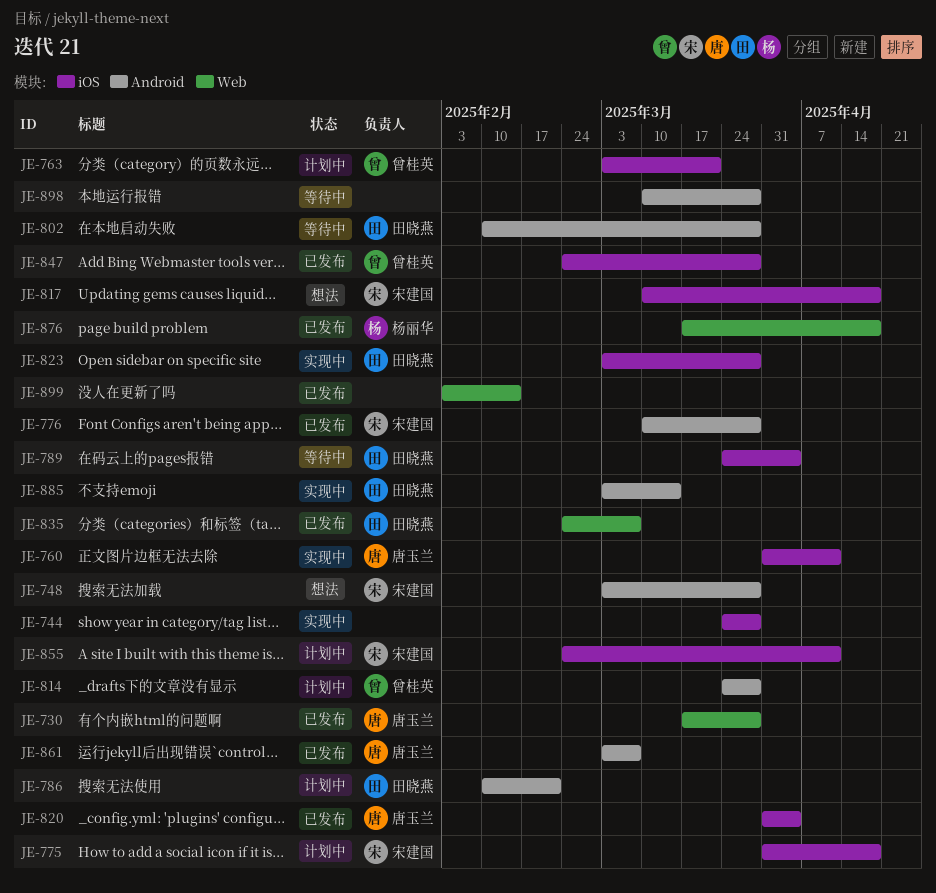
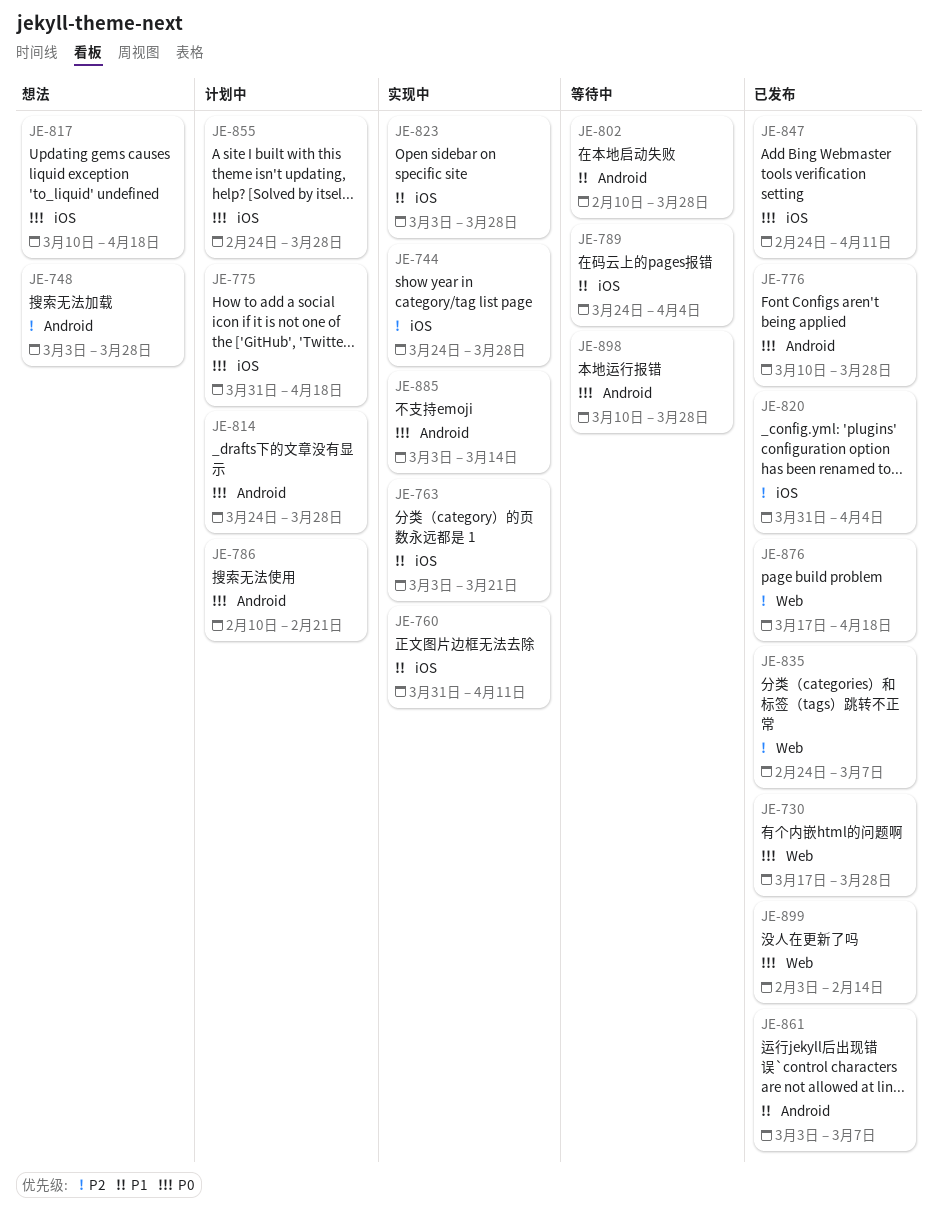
JE-763, status: 计划中 -> 实现中
JE-847, due: Mar 28 -> Apr 11
JE-855, due: Apr 11 -> Mar 28

